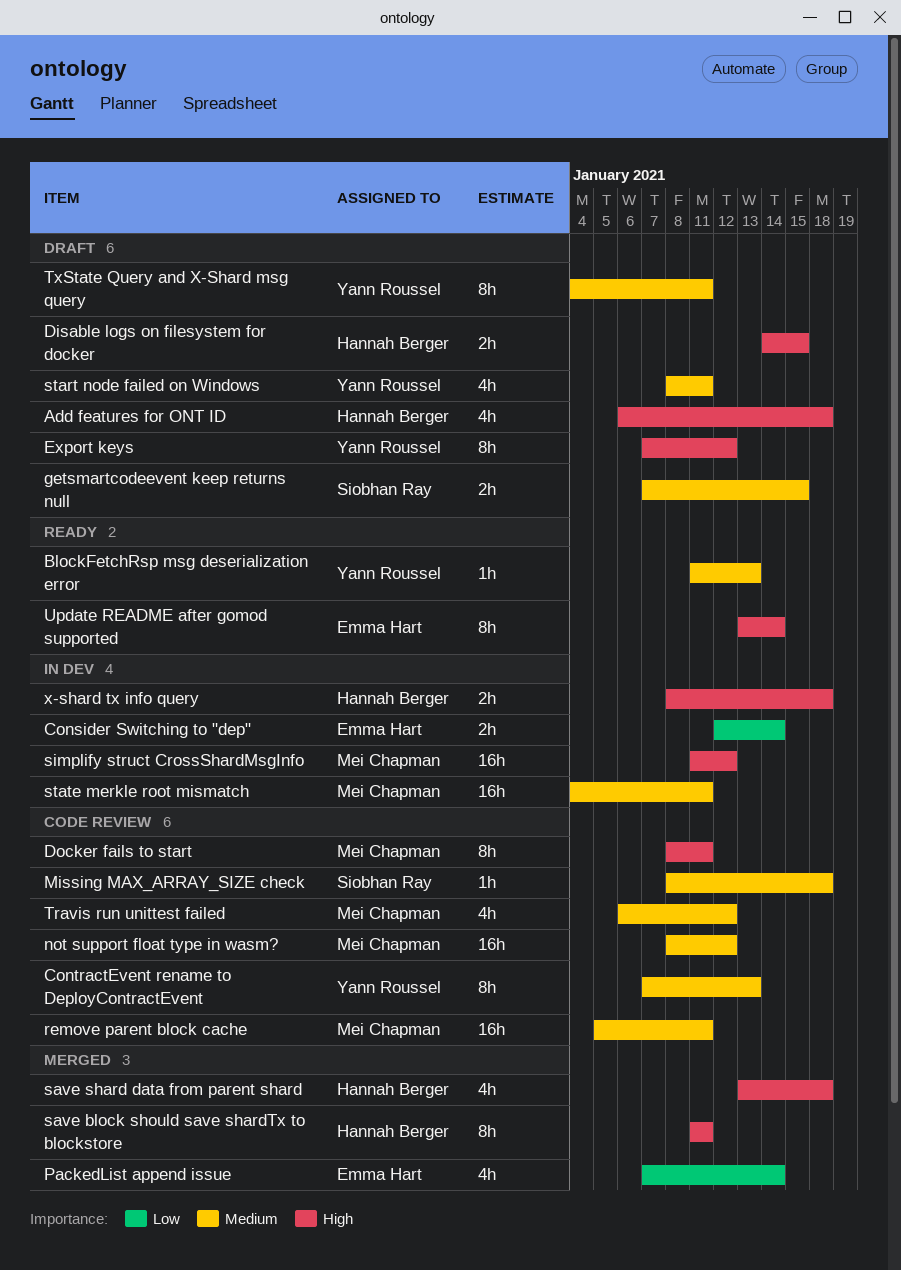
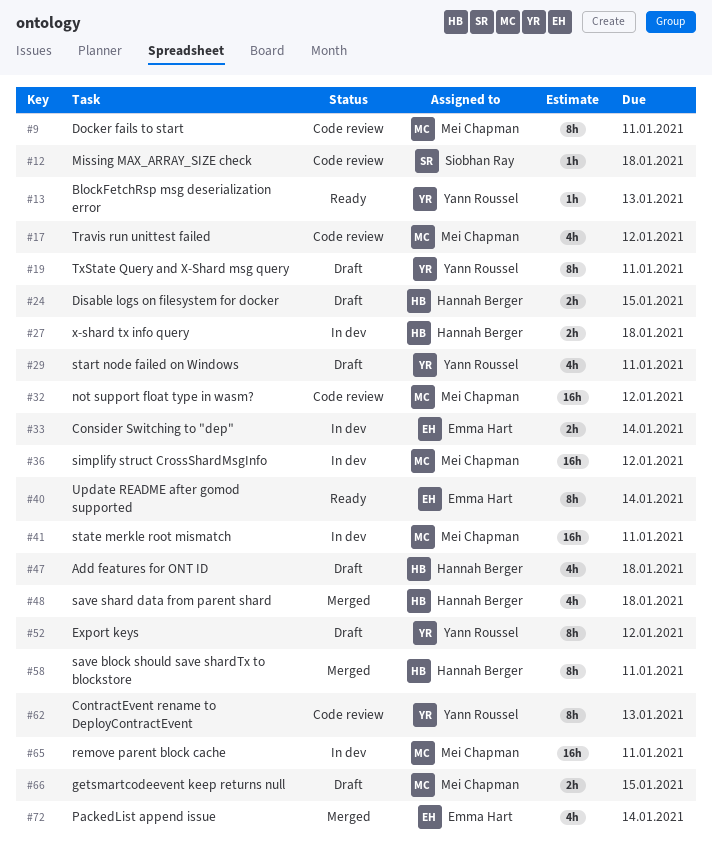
getsmartcodeevent keep returns null, owner: Siobhan Ray -> Mei Chapman
remove parent block cache, status: Code review -> In dev

